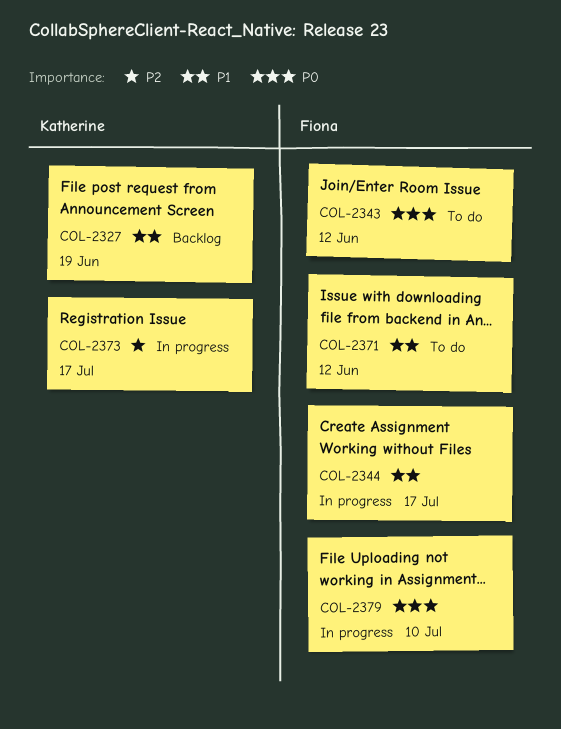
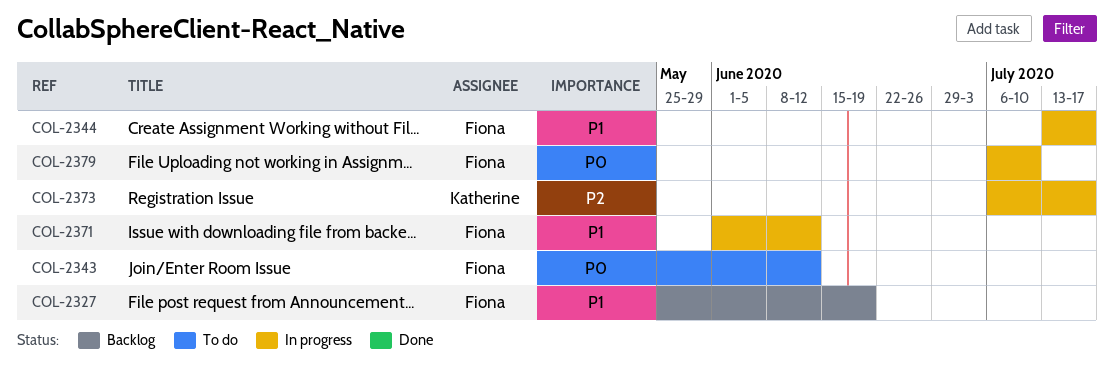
COL-2327, owner: Katherine -> Fiona
COL-2371, status: To do -> In progress

